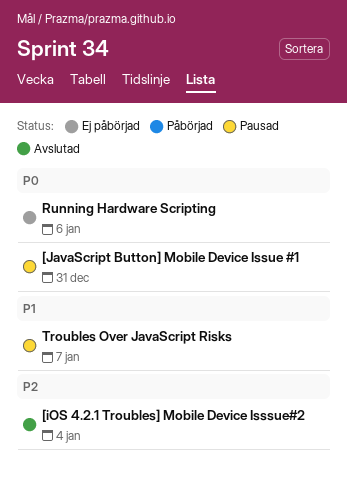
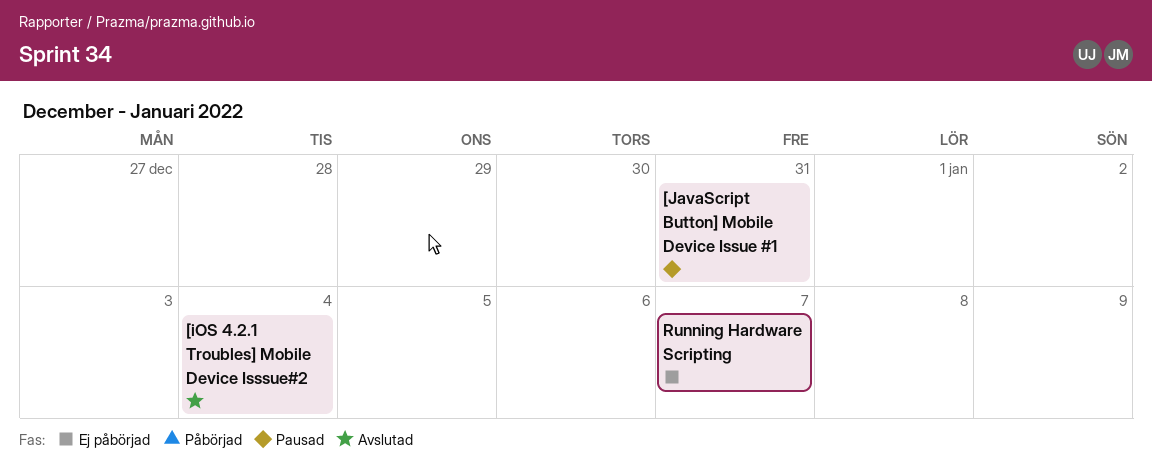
Running Hardware Scripting, due: Jan 6 -> Jan 7
Troubles Over JavaScript Risks: present -> none

